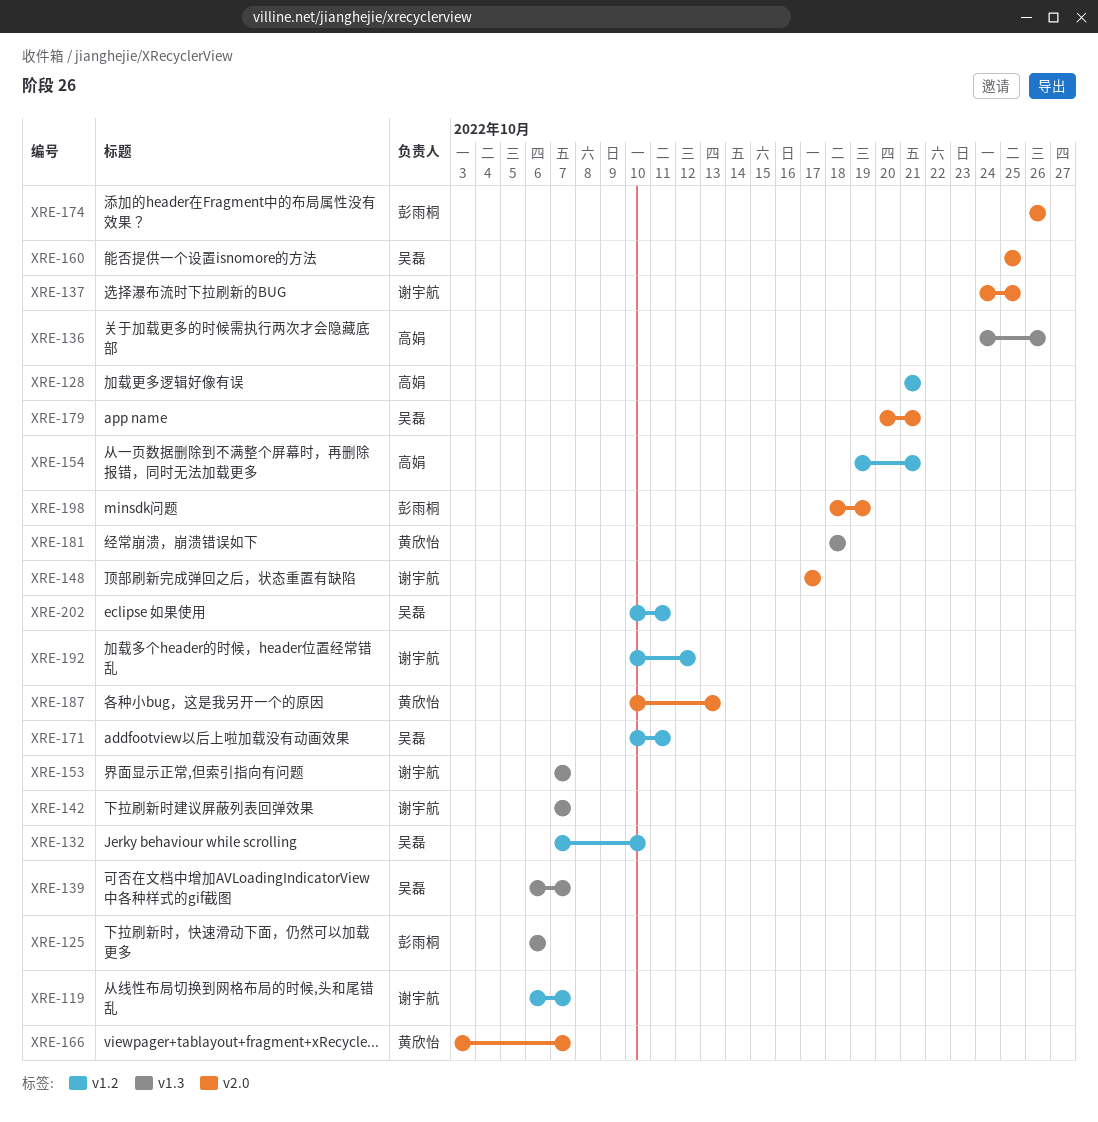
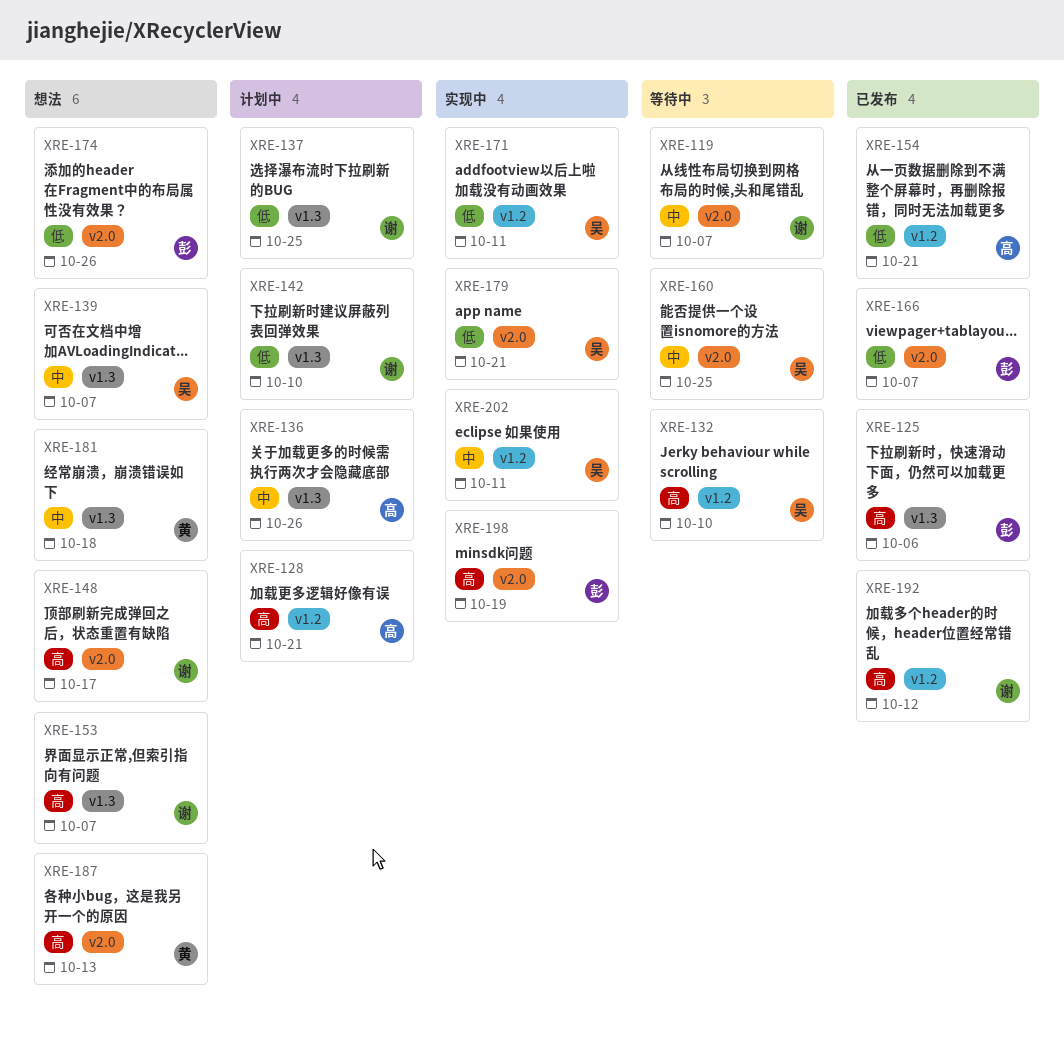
XRE-119, label: v1.2 -> v2.0
XRE-137, label: v2.0 -> v1.3
XRE-142, due: Oct 7 -> Oct 10
XRE-166, owner: 黄欣怡 -> 彭雨桐

